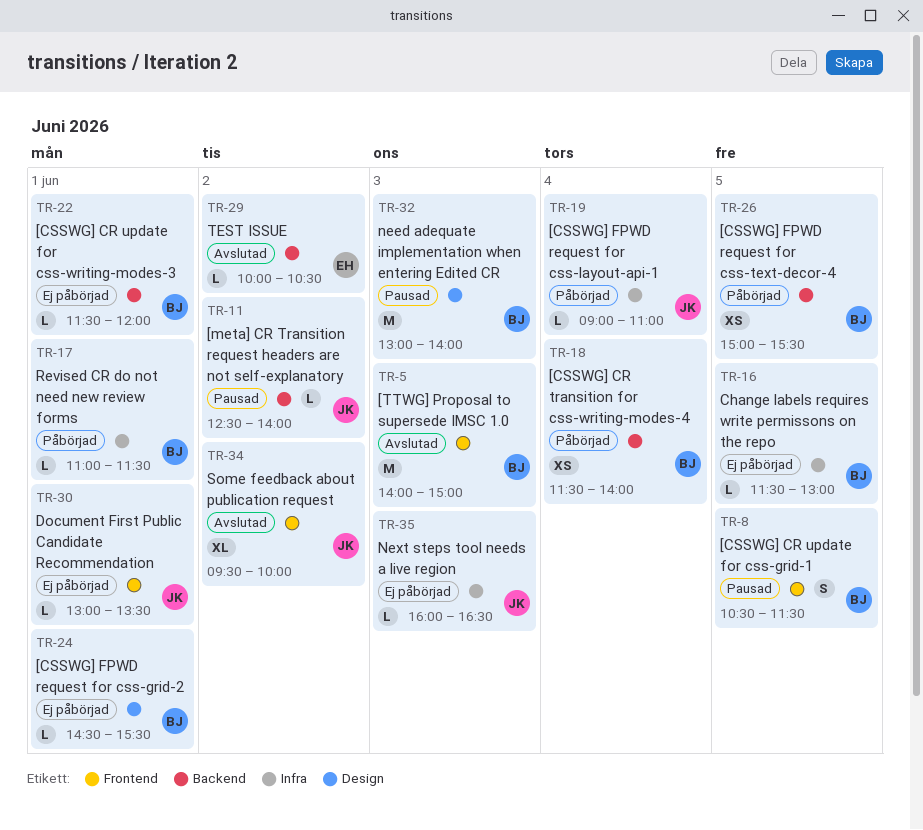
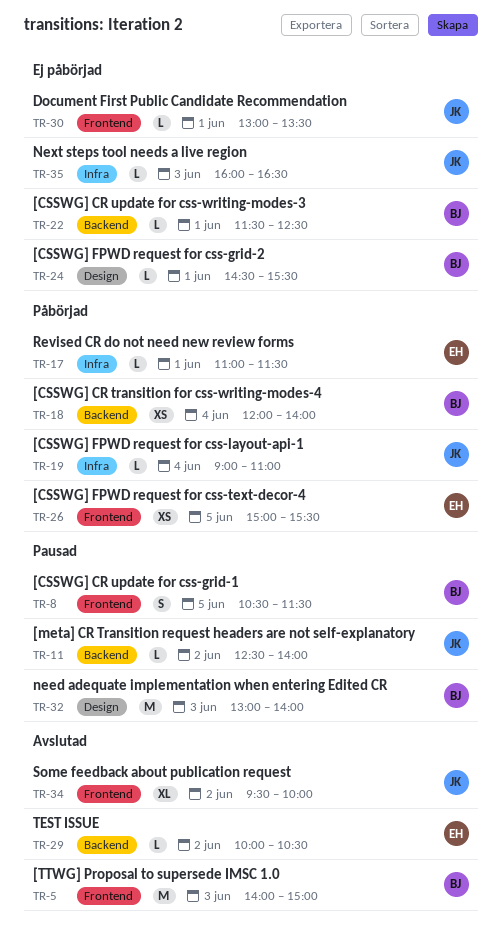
TR-16: present -> none
TR-17, owner: BJ -> EH
TR-18, begins: 11:30 -> 12:00
TR-22, ends: 12:00 -> 12:30
TR-26, owner: BJ -> EH
TR-26, label: Backend -> Frontend

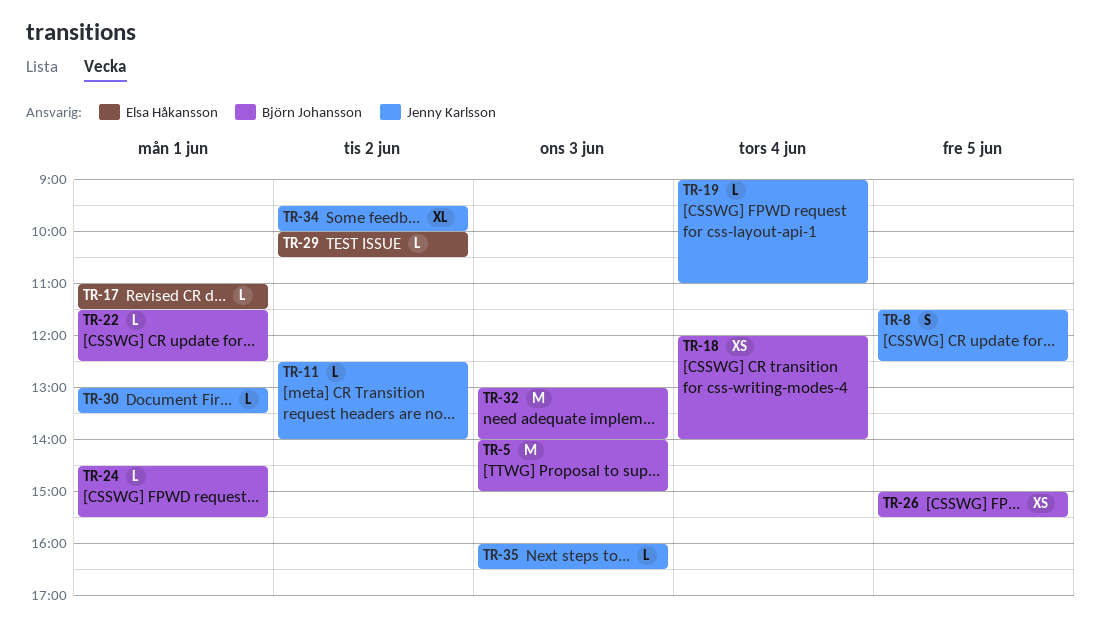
TR-8, owner: Björn Johansson -> Jenny Karlsson
TR-8, begins: 10:30 -> 11:30
TR-8, ends: 11:30 -> 12:30
TR-26, owner: Elsa Håkansson -> Björn Johansson

